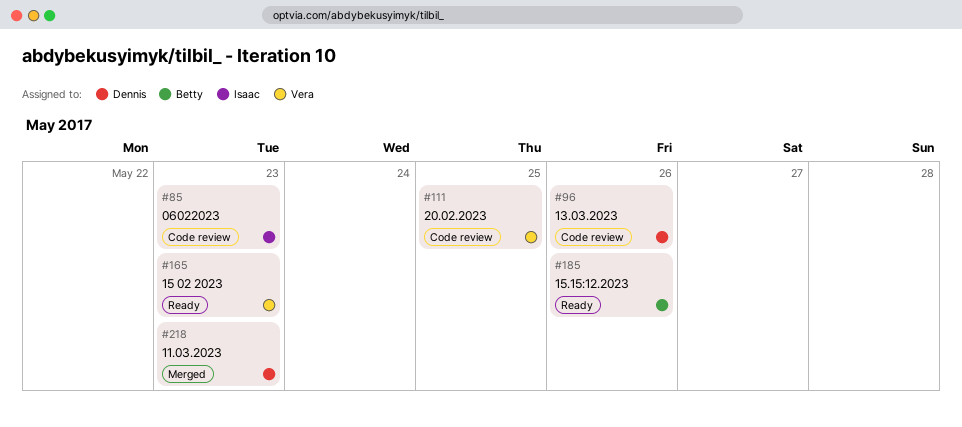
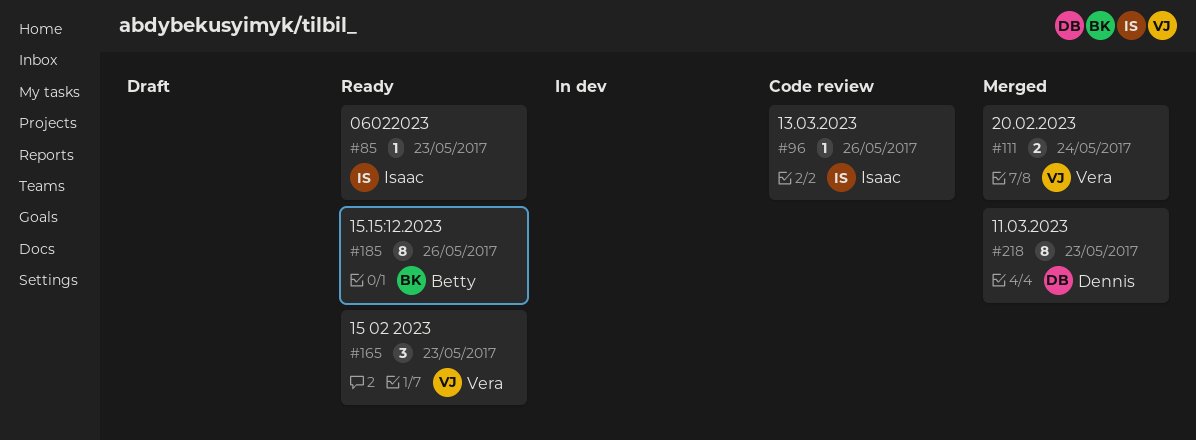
#85, status: Code review -> Ready
#96, owner: Dennis -> Isaac
#111, status: Code review -> Merged
#111, due: May 25 -> May 24

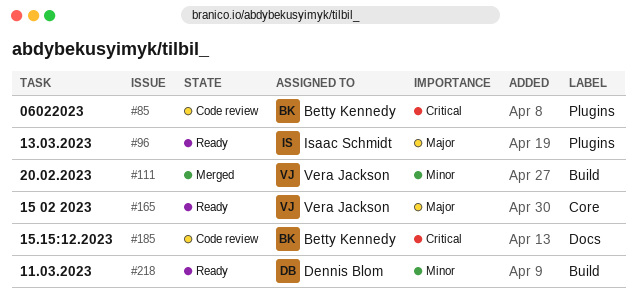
#85, status: Ready -> Code review
#85, owner: Isaac Schmidt -> Betty Kennedy
#96, status: Code review -> Ready
#185, status: Ready -> Code review
#218, status: Merged -> Ready

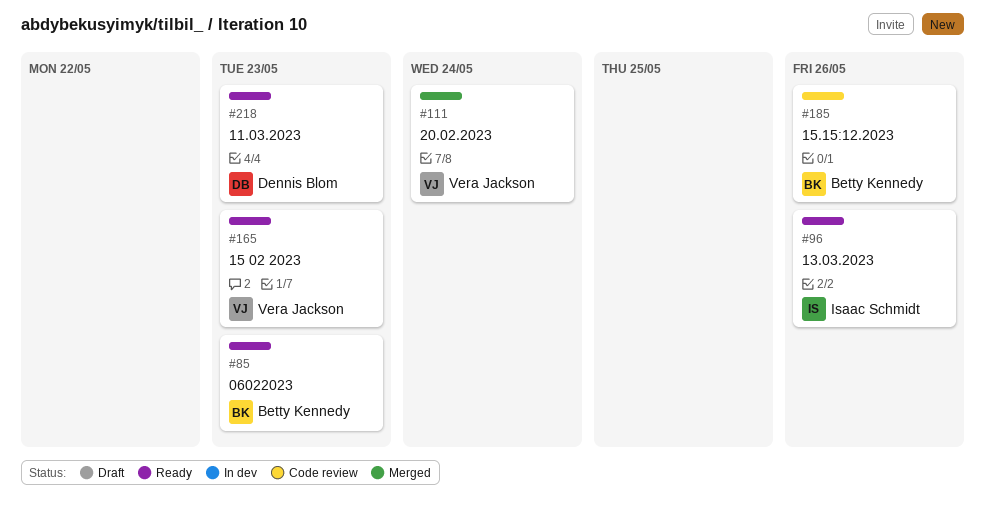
#85, status: Code review -> Ready

